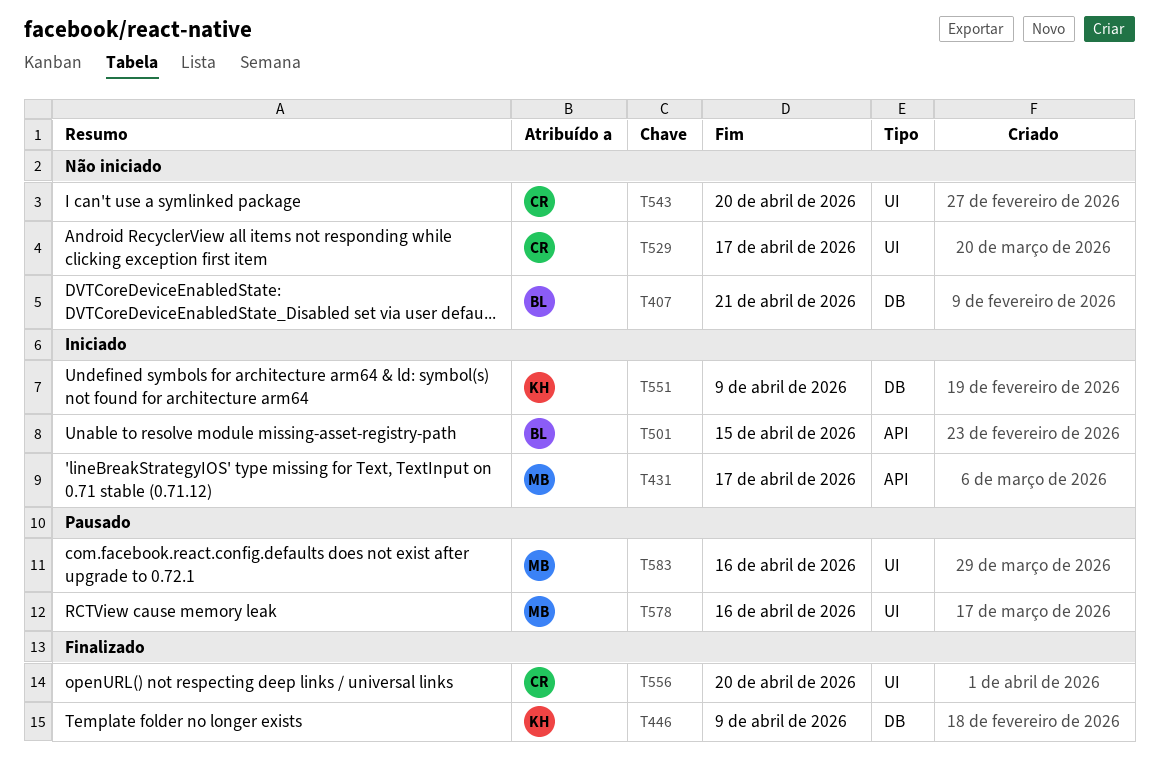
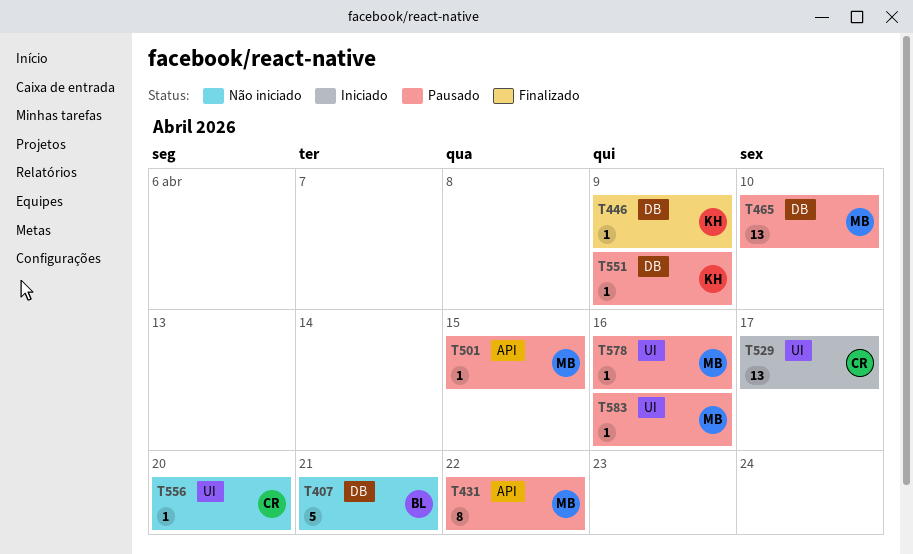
T431, status: Iniciado -> Pausado
T431, due: Apr 17 -> Apr 22
T465: none -> present
T501, status: Iniciado -> Pausado
T501, owner: BL -> MB
T529, status: Não iniciado -> Iniciado
T543: present -> none
T551, status: Iniciado -> Pausado
T556, status: Finalizado -> Não iniciado

